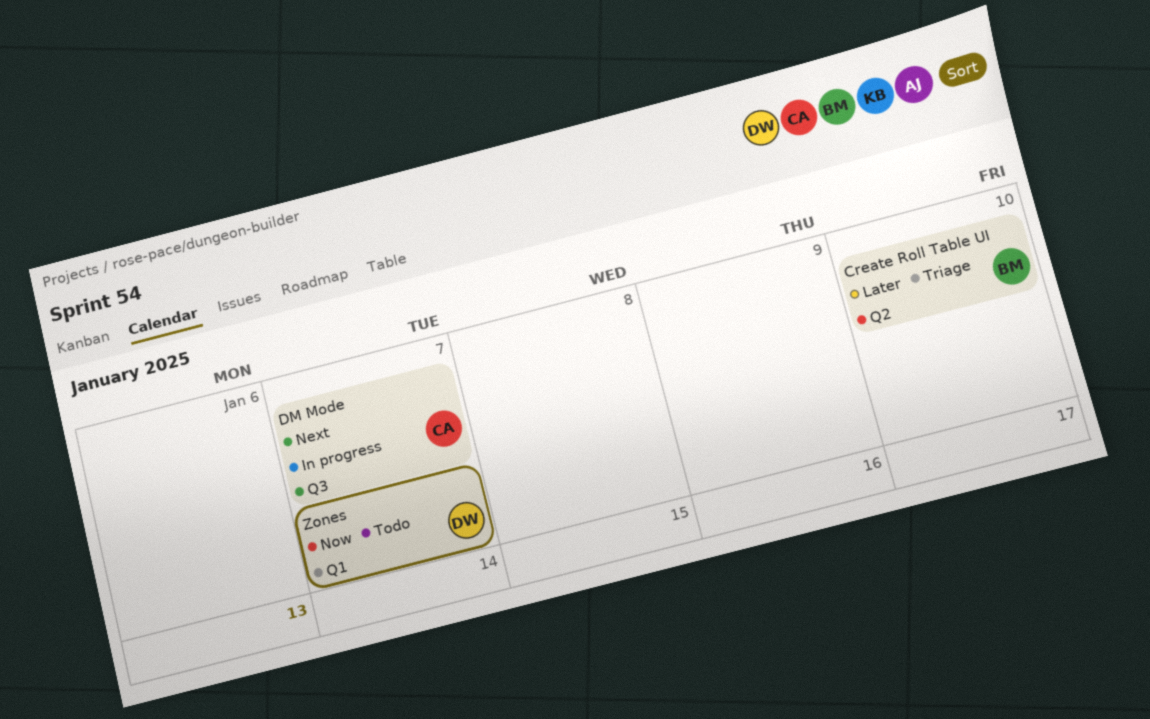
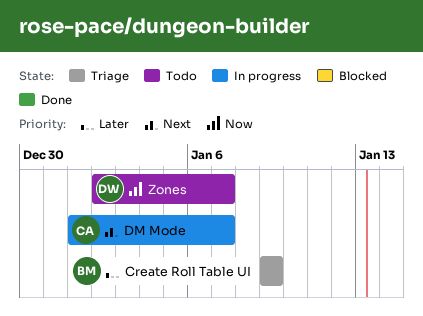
Create Roll Table UI, due: Jan 10 -> Jan 9

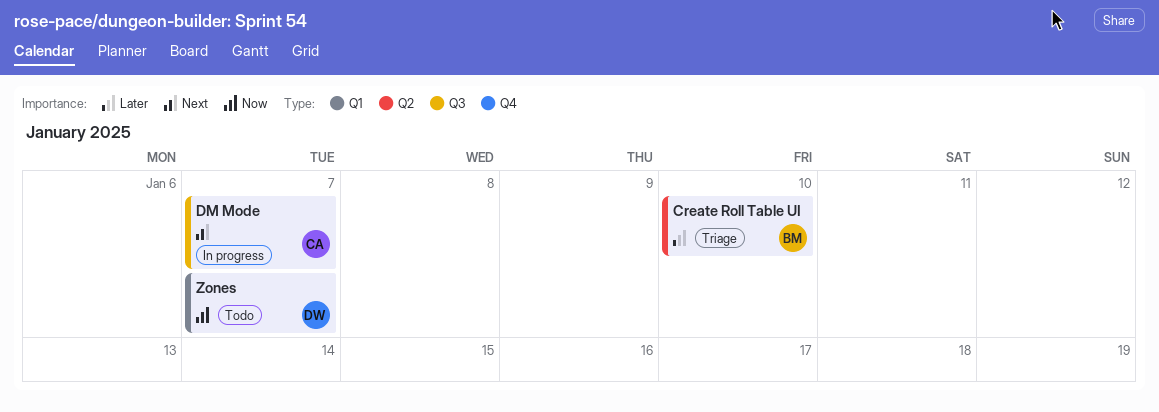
Create Roll Table UI, due: Jan 9 -> Jan 10

